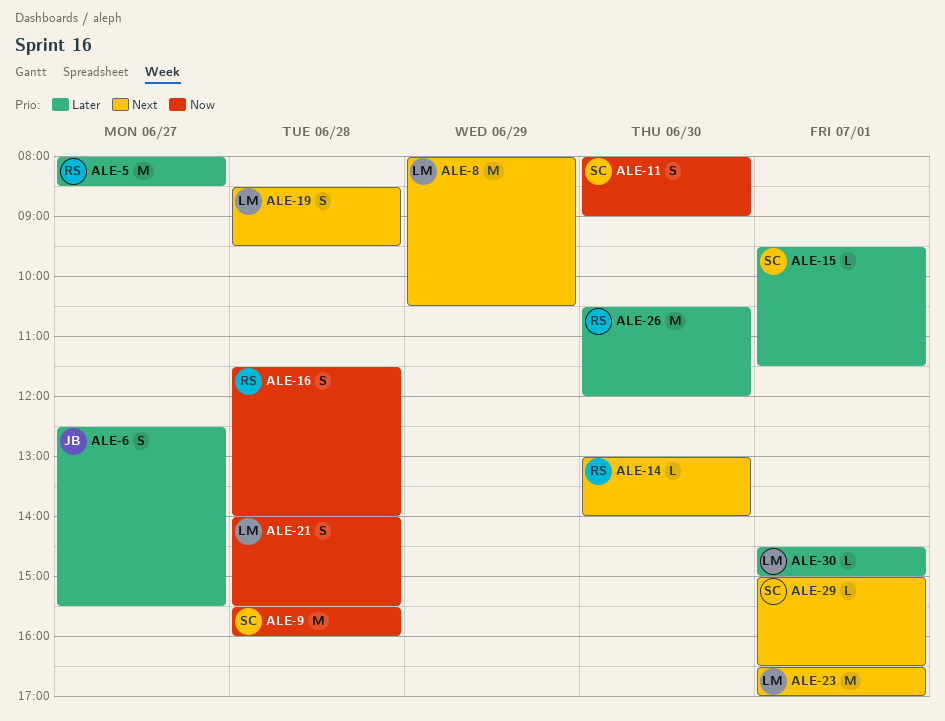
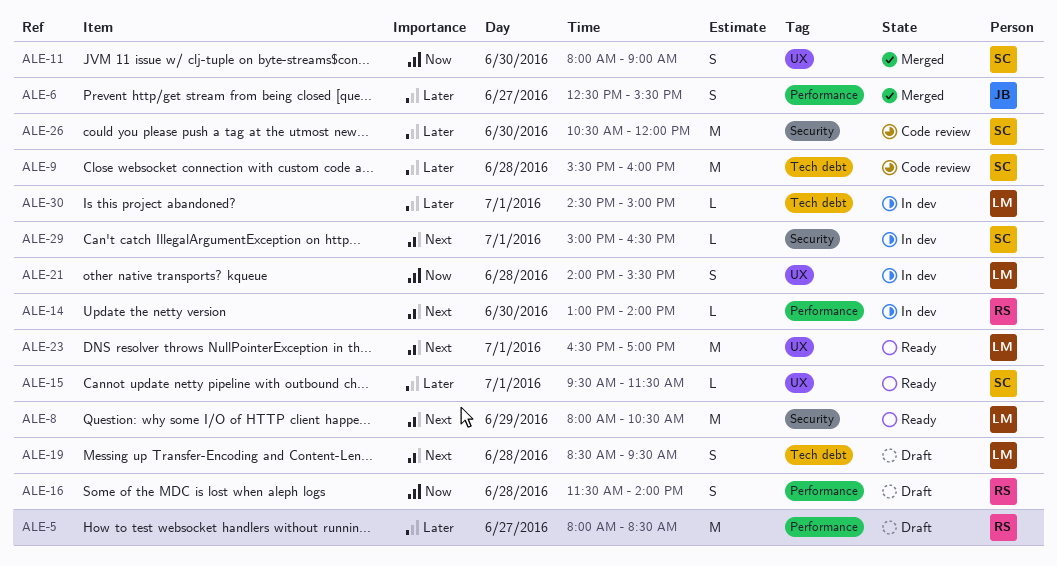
ALE-9, priority: Now -> Later
ALE-26, owner: RS -> SC

